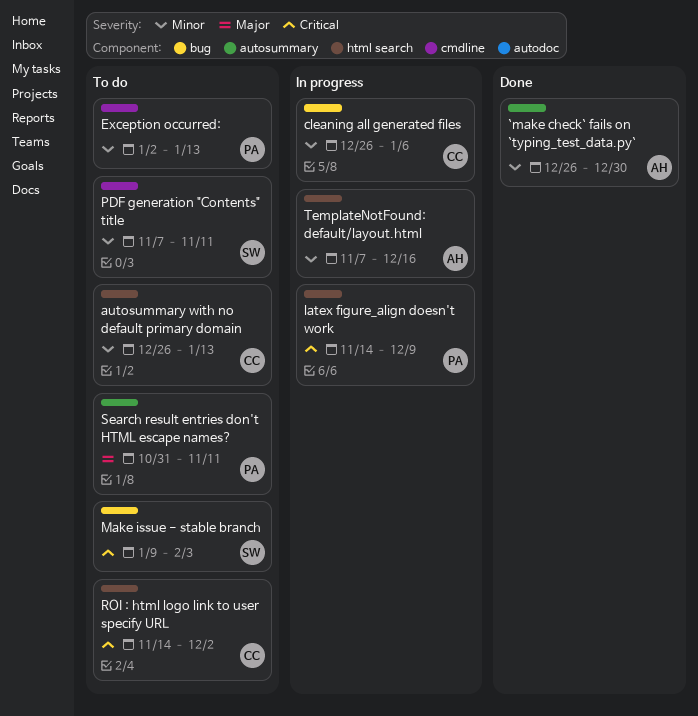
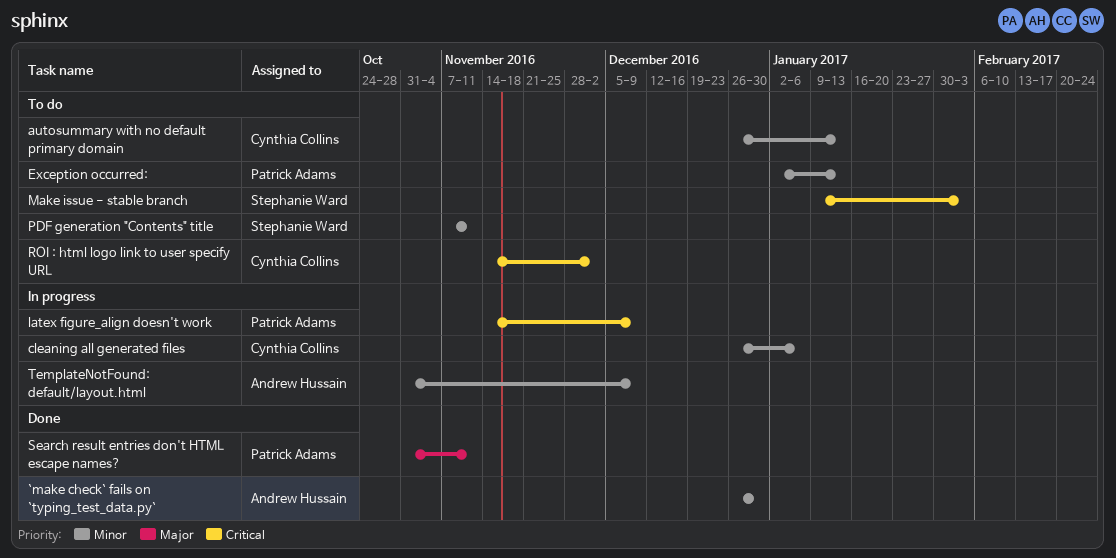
Search result entries don't HTML escape names?, status: To do -> Done
TemplateNotFound: default/layout.html, start: Nov 7 -> Oct 31
TemplateNotFound: default/layout.html, due: Dec 16 -> Dec 9

